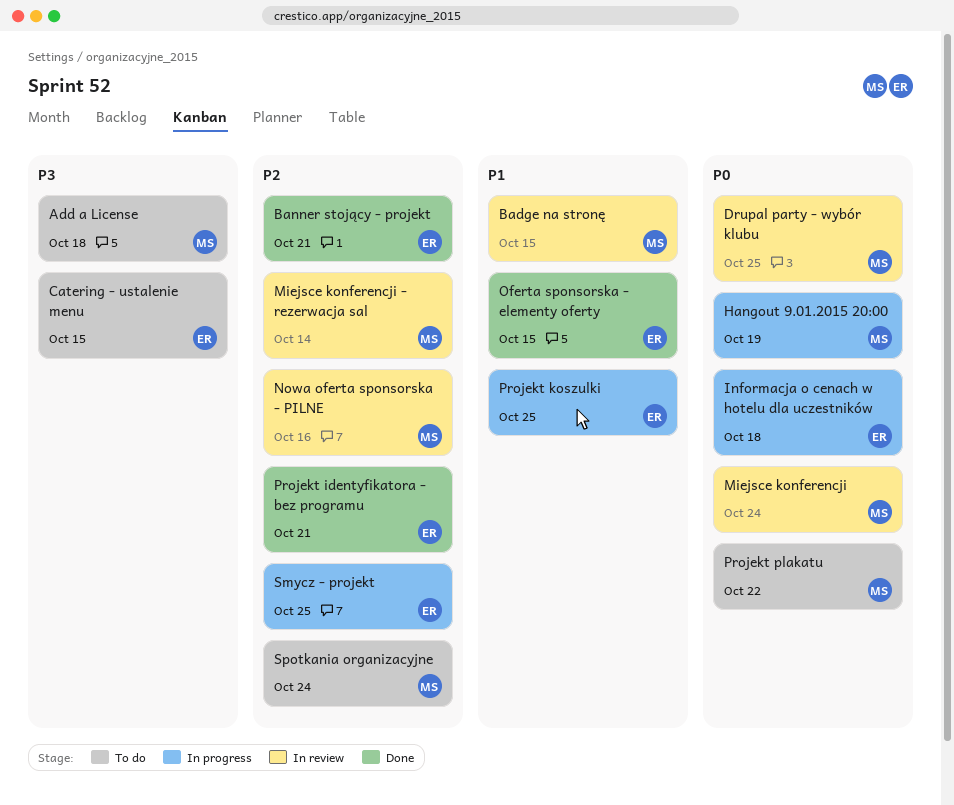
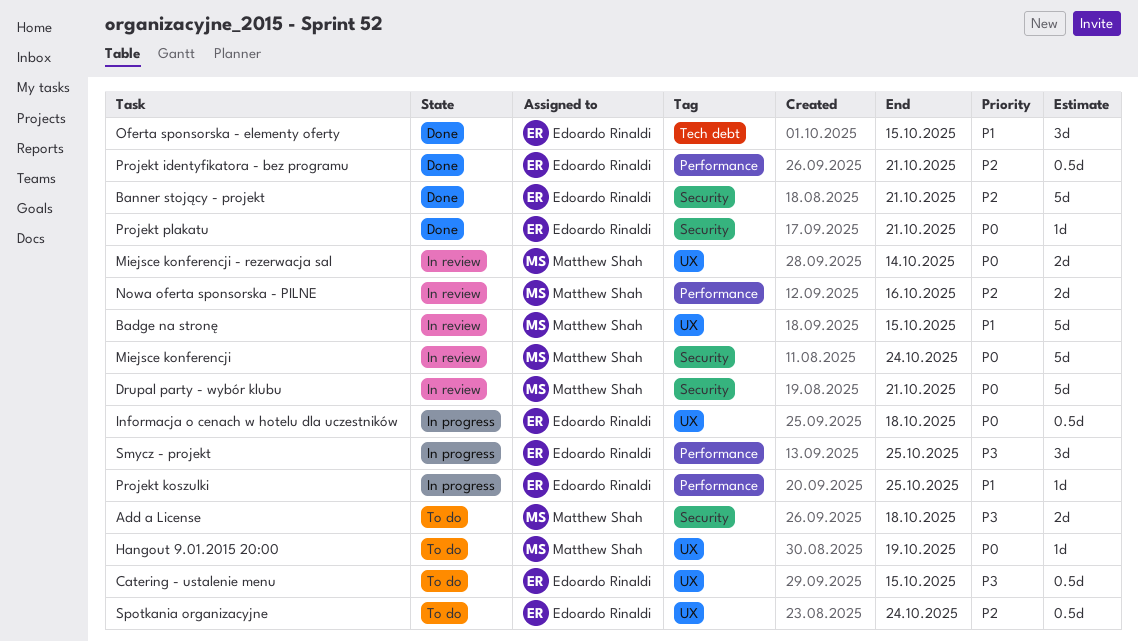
Drupal party - wybór klubu, due: Oct 25 -> Oct 21
Hangout 9.01.2015 20:00, status: In progress -> To do
Miejsce konferencji - rezerwacja sal, priority: P2 -> P0
Projekt plakatu, status: To do -> Done
Projekt plakatu, owner: Matthew Shah -> Edoardo Rinaldi
Projekt plakatu, due: Oct 22 -> Oct 21
Smycz - projekt, priority: P2 -> P3
Spotkania organizacyjne, owner: Matthew Shah -> Edoardo Rinaldi

